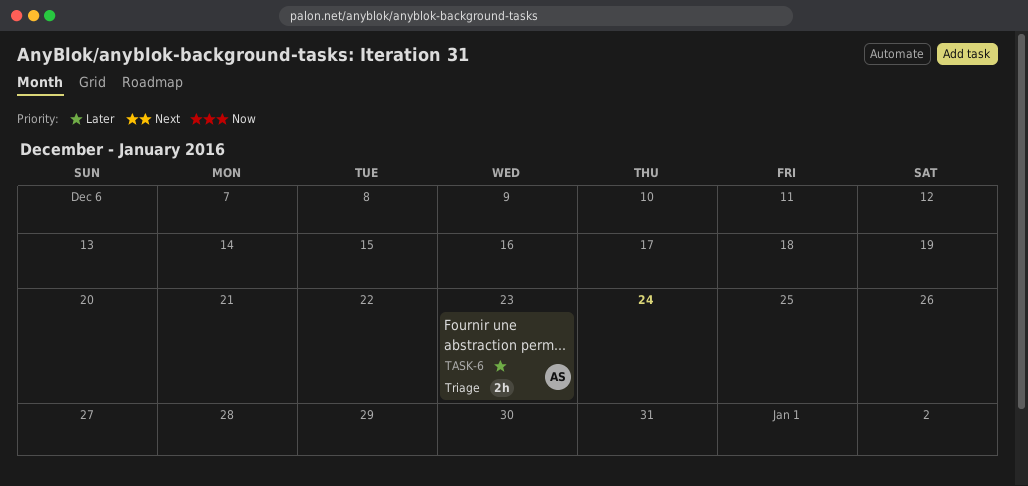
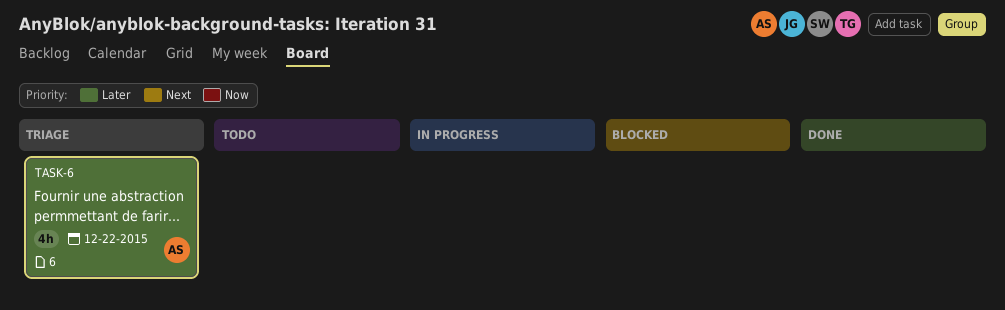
TASK-6, estimate: 2h -> 4h
TASK-6, due: Dec 23 -> Dec 22

